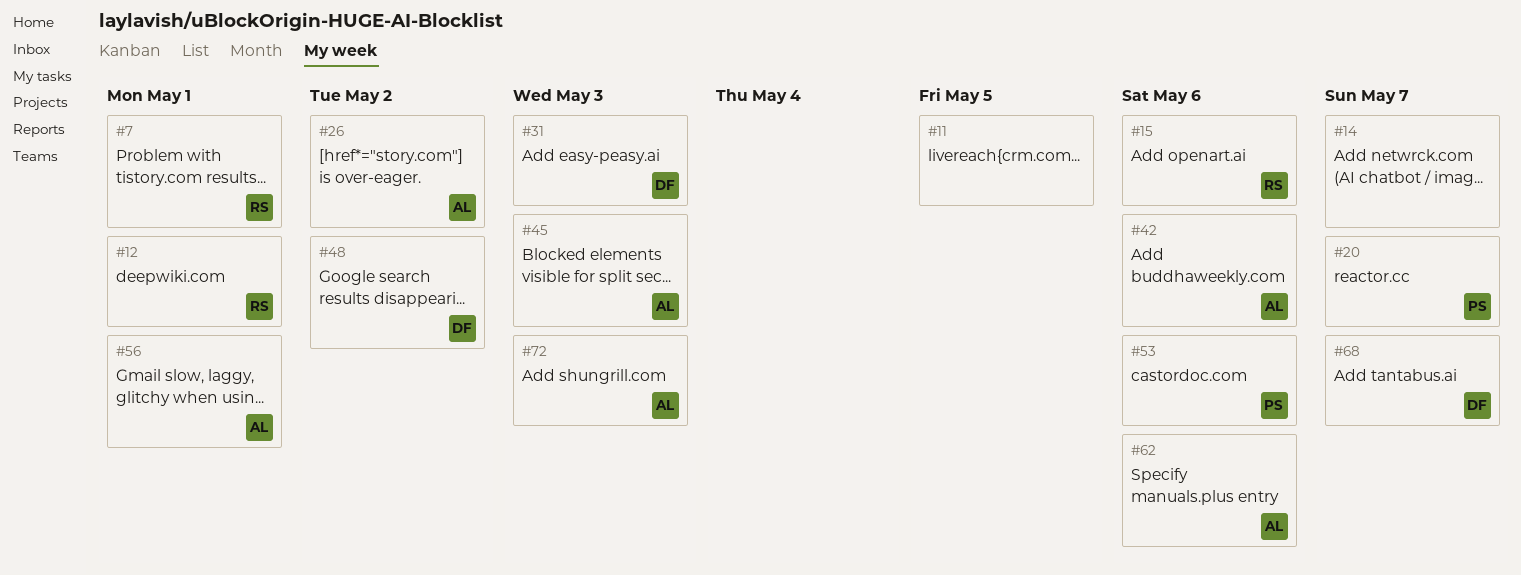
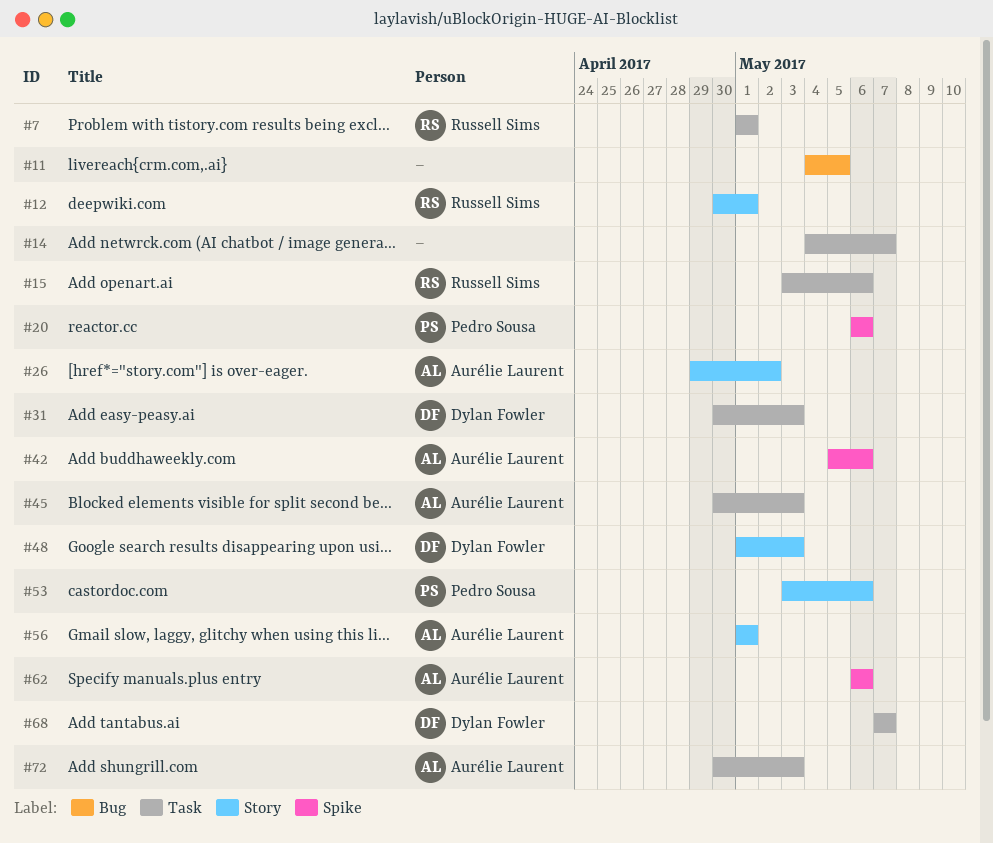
#20, due: May 7 -> May 6
#48, due: May 2 -> May 3

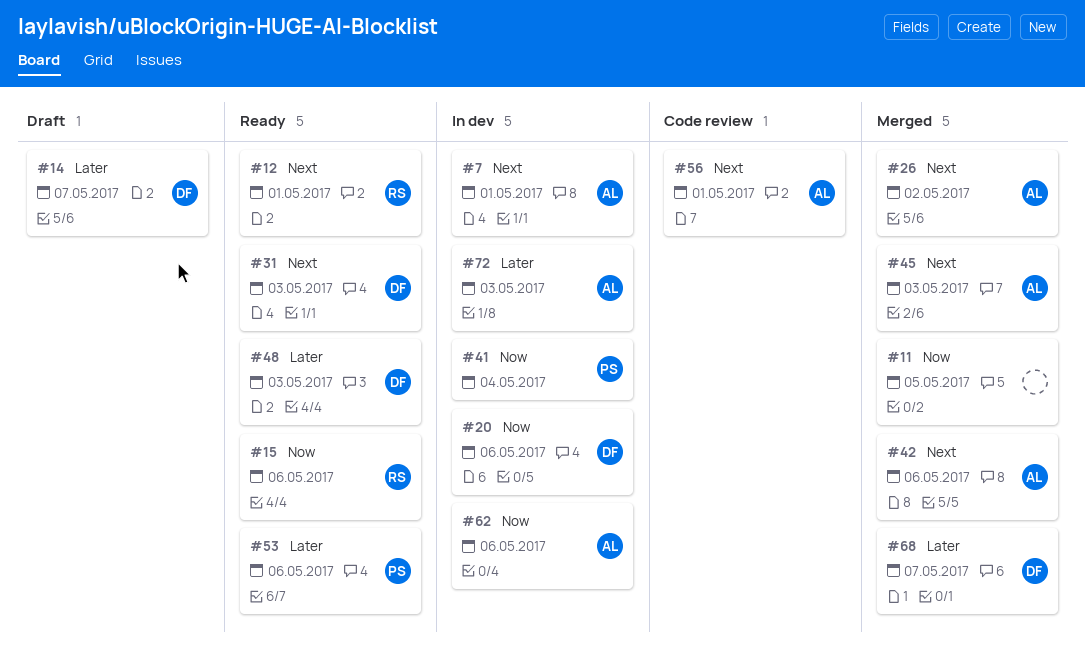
#7, owner: Russell Sims -> Aurélie Laurent
#14, owner: none -> Dylan Fowler
#20, owner: Pedro Sousa -> Dylan Fowler
#41: none -> present

